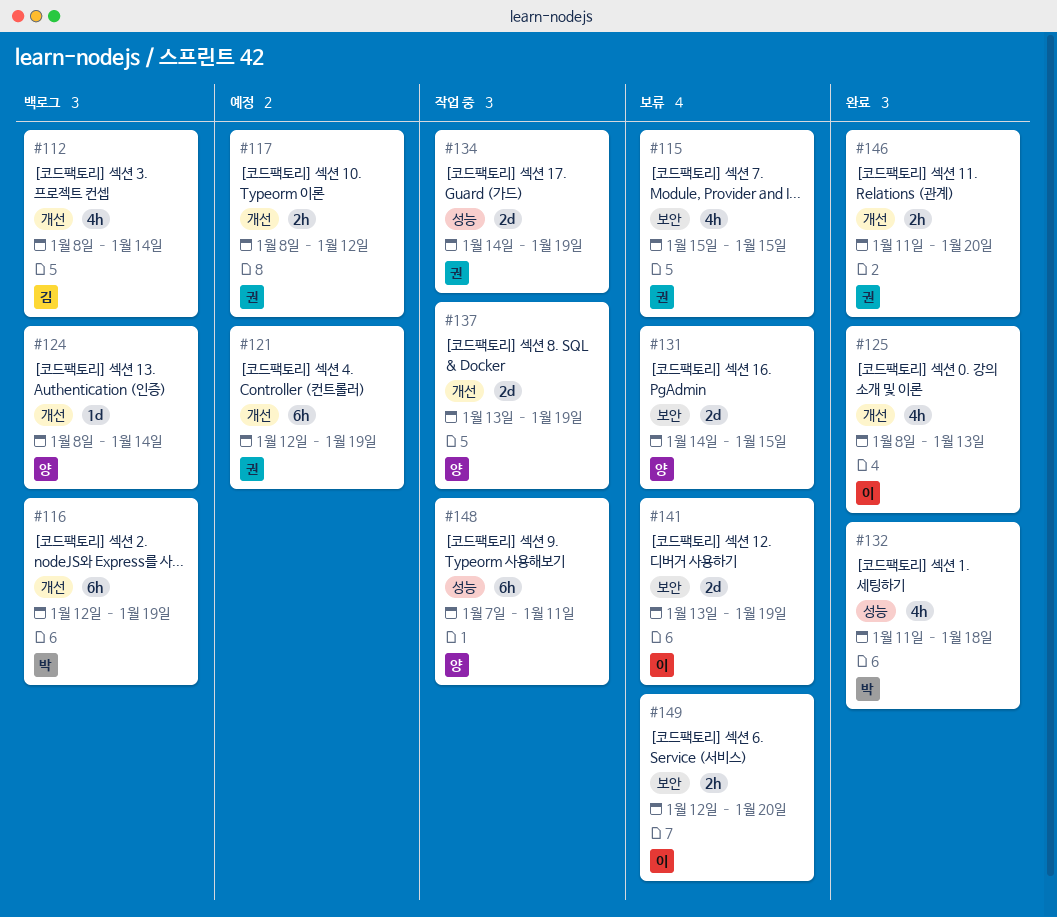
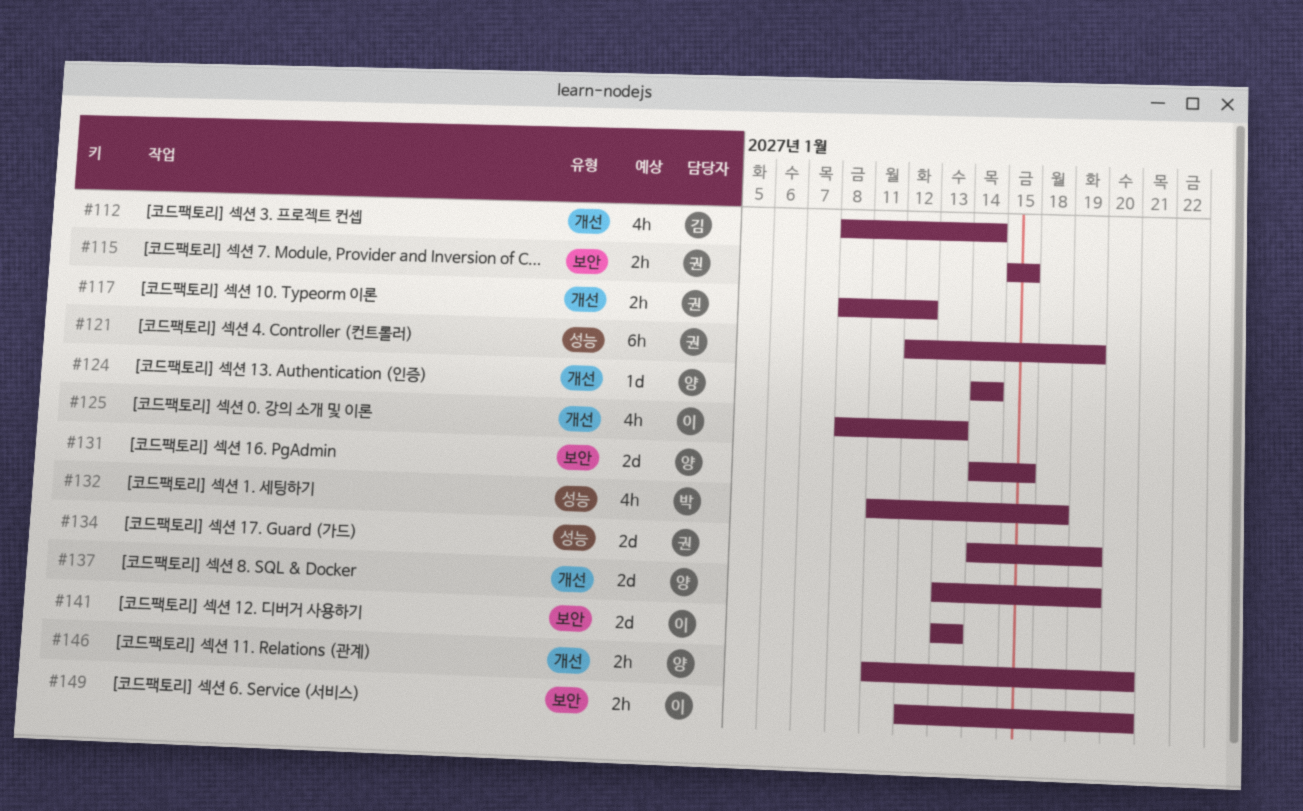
#115, estimate: 4h -> 2h
#116: present -> none
#121, label: 개선 -> 성능
#124, start: Jan 8 -> Jan 14
#141, due: Jan 19 -> Jan 13
#146, owner: 권 -> 양
#148: present -> none

